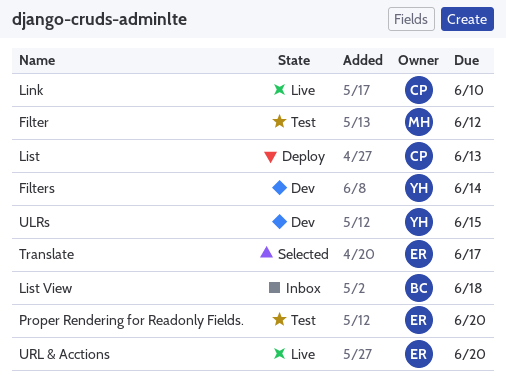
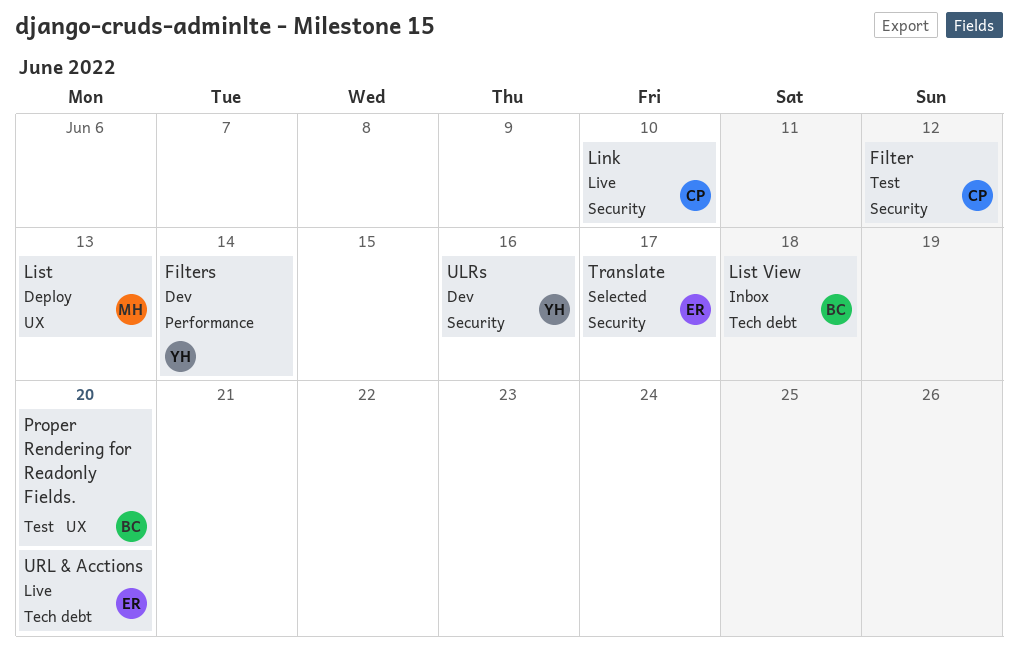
Filter, owner: MH -> CP
List, owner: CP -> MH
Proper Rendering for Readonly Fields., owner: ER -> BC
ULRs, due: Jun 15 -> Jun 16

